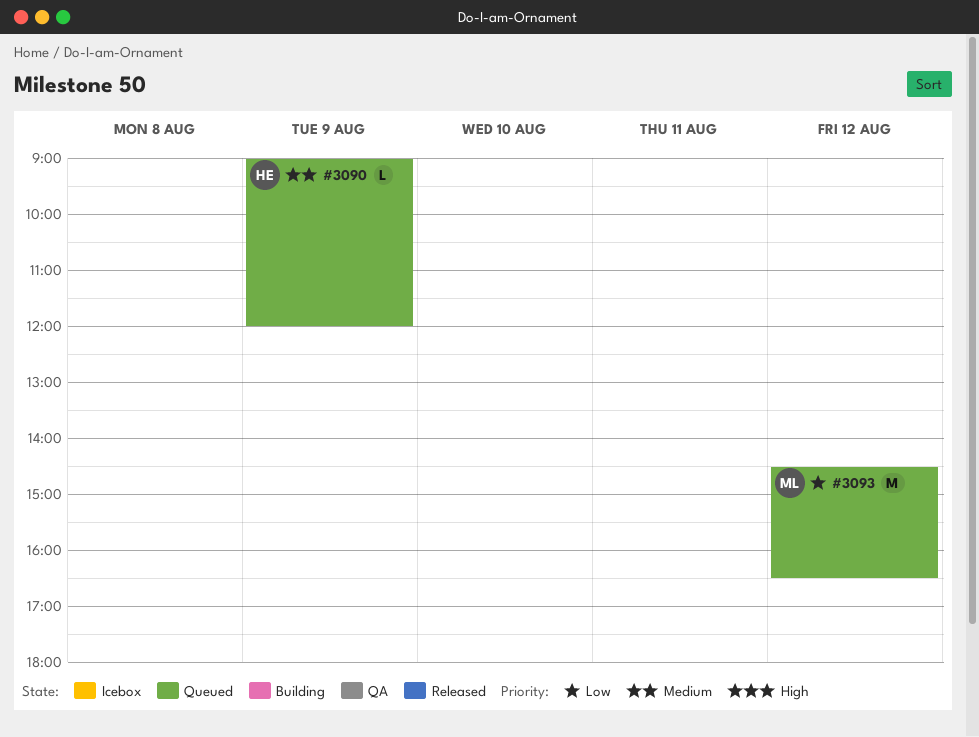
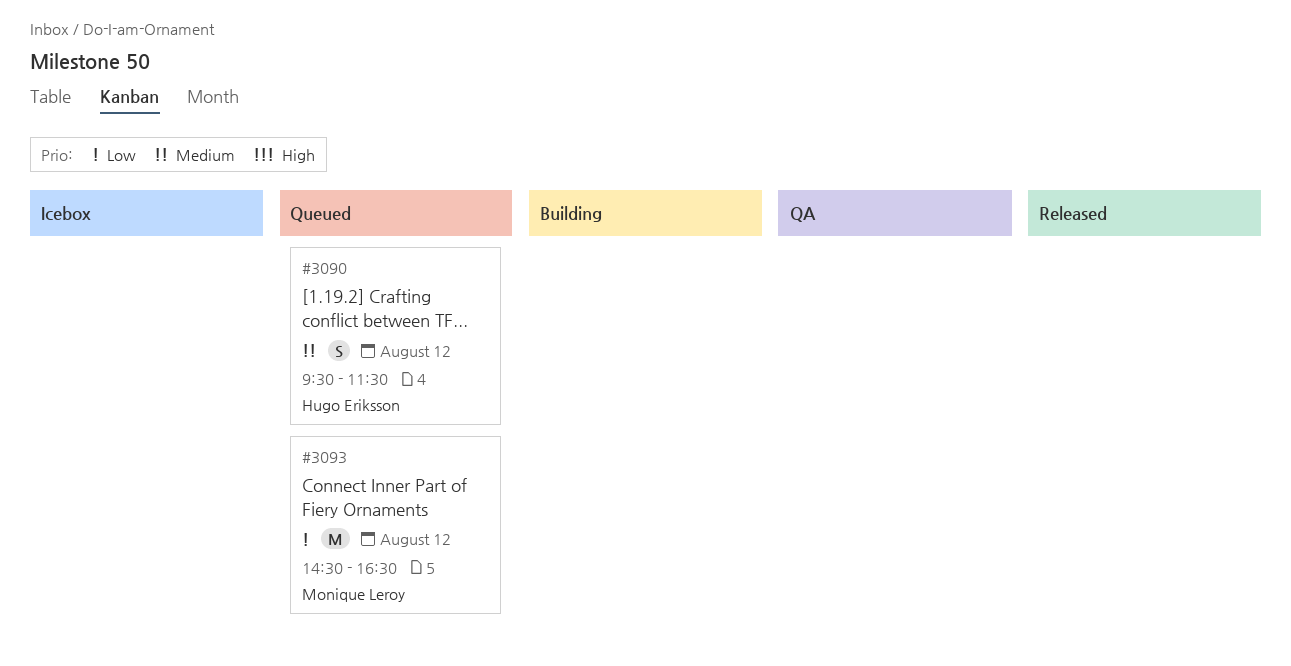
#3090, estimate: L -> S
#3090, day: Aug 9 -> Aug 12
#3090, begins: 09:00 -> 09:30
#3090, ends: 12:00 -> 11:30

